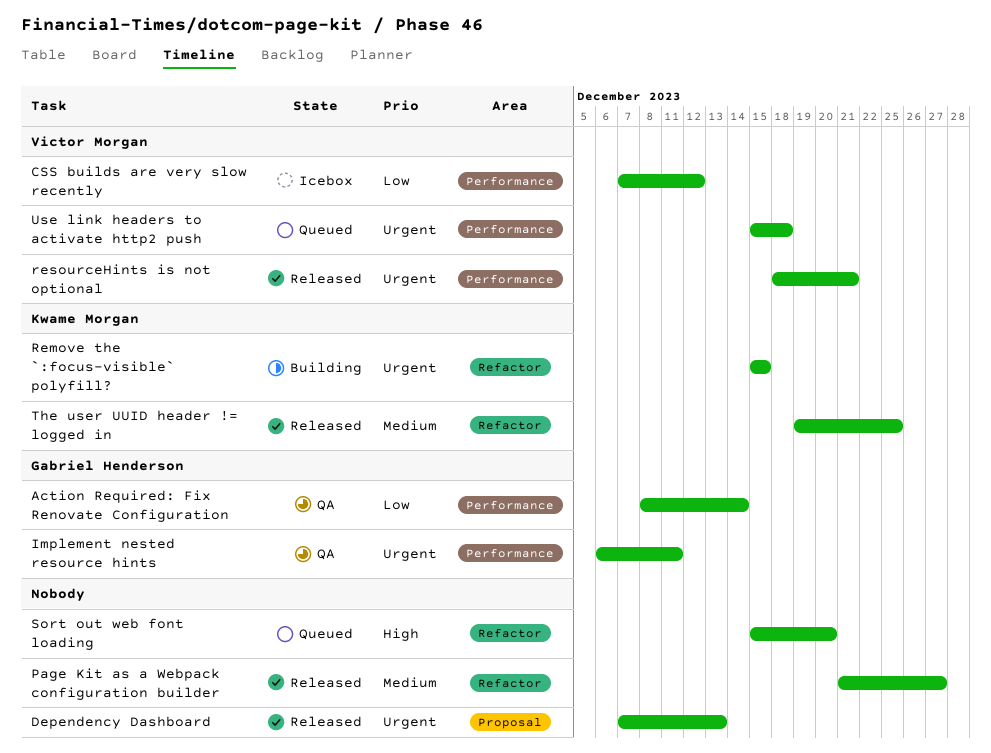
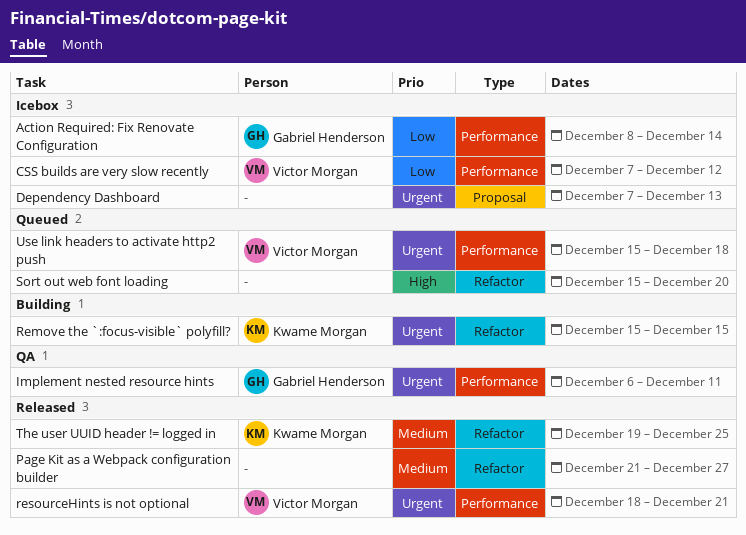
Action Required: Fix Renovate Configuration, status: QA -> Icebox
Dependency Dashboard, status: Released -> Icebox

